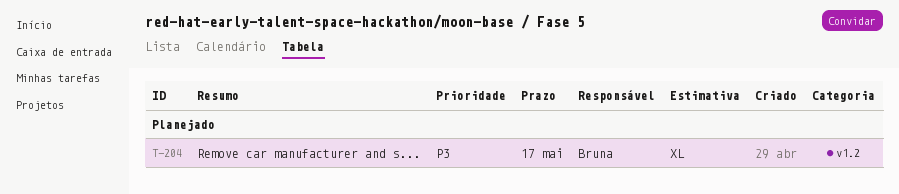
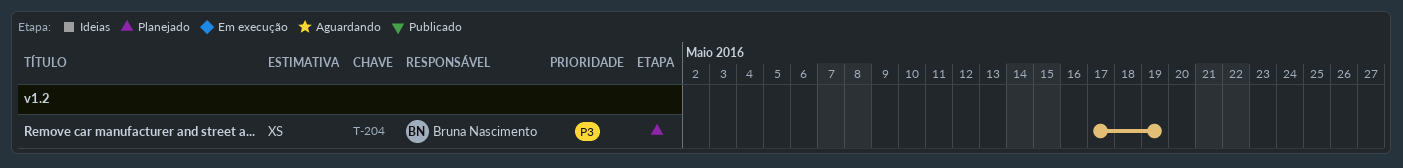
T-204, estimate: XL -> XS
T-204, due: May 17 -> May 19

